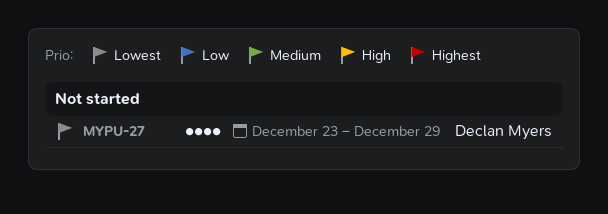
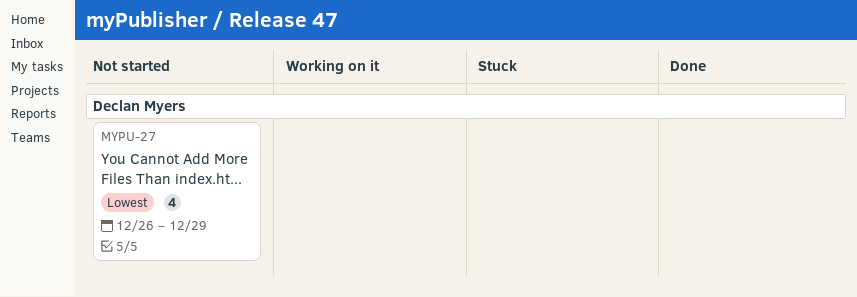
MYPU-27, start: Dec 23 -> Dec 26

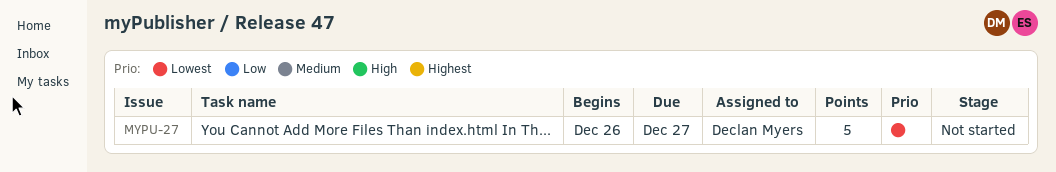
MYPU-27, estimate: 4 -> 5
MYPU-27, due: Dec 29 -> Dec 27

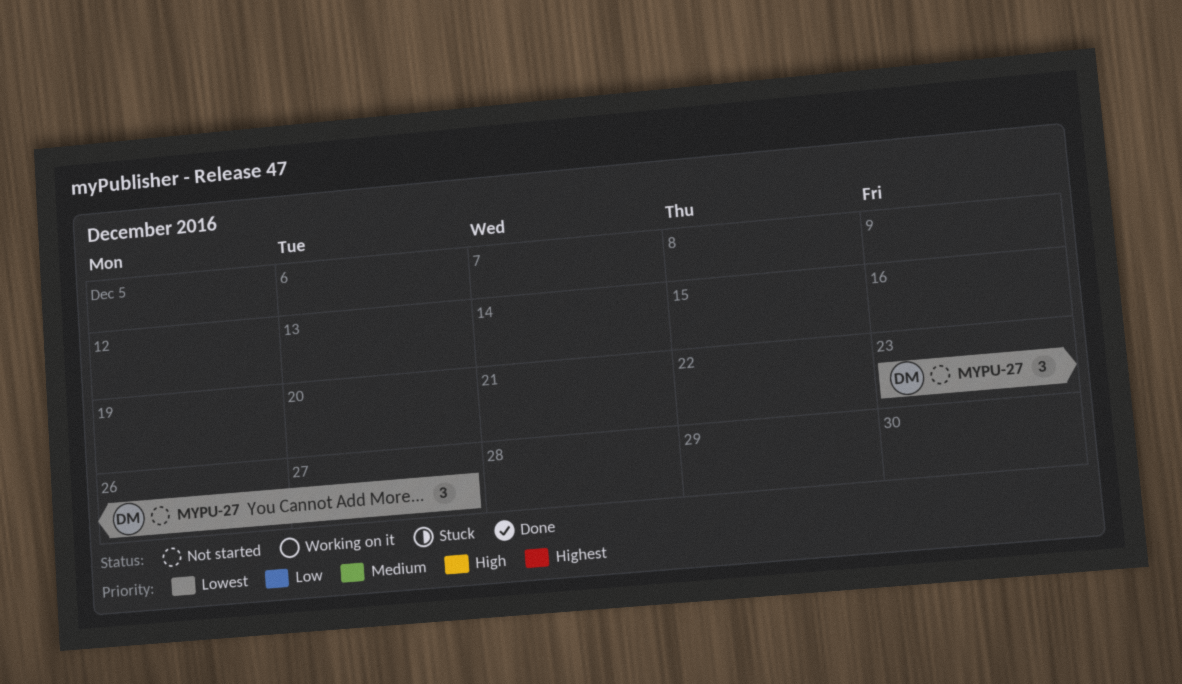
MYPU-27, estimate: 5 -> 3
MYPU-27, start: Dec 26 -> Dec 23

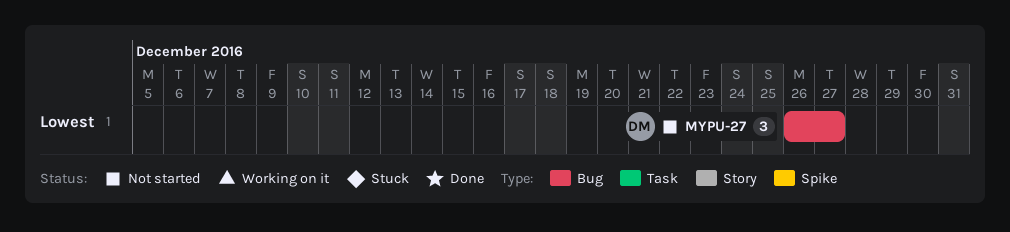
MYPU-27, start: Dec 23 -> Dec 26

